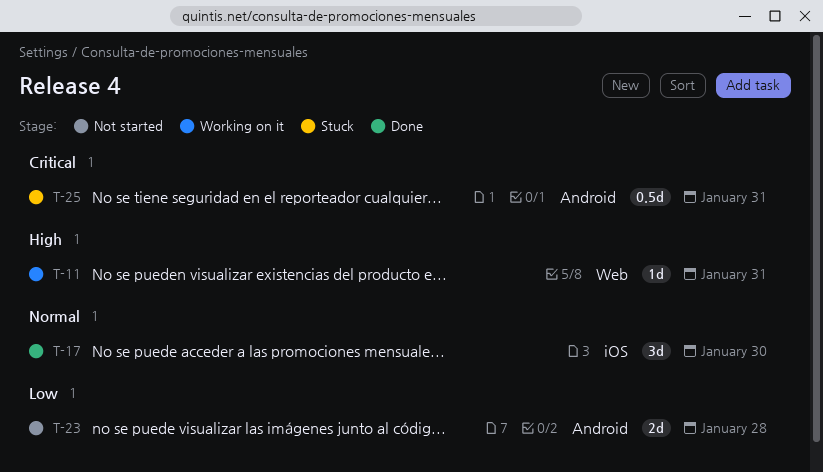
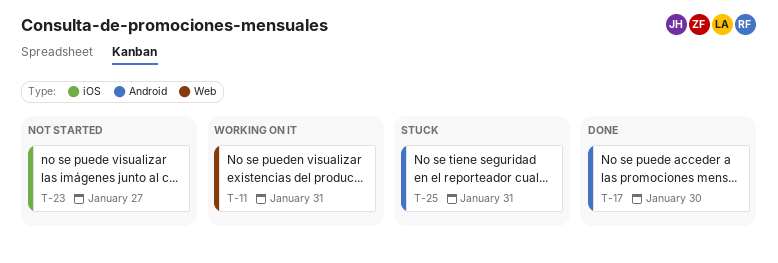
T-17, label: iOS -> Android
T-23, label: Android -> iOS
T-23, due: Jan 28 -> Jan 27

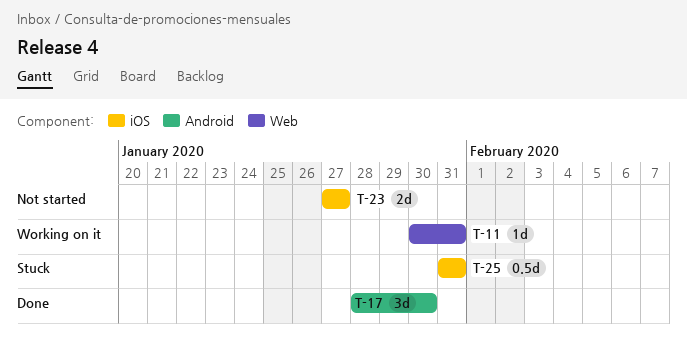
T-25, label: Android -> iOS

